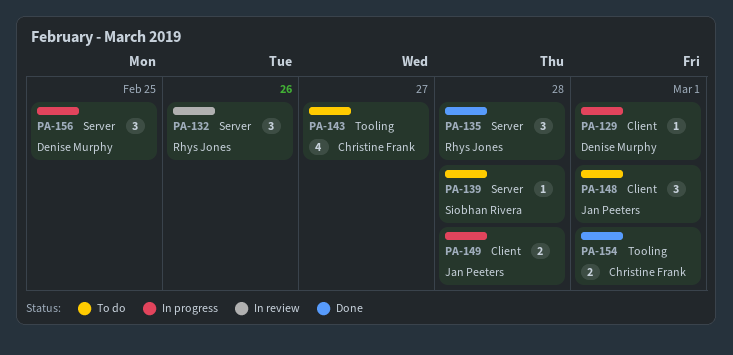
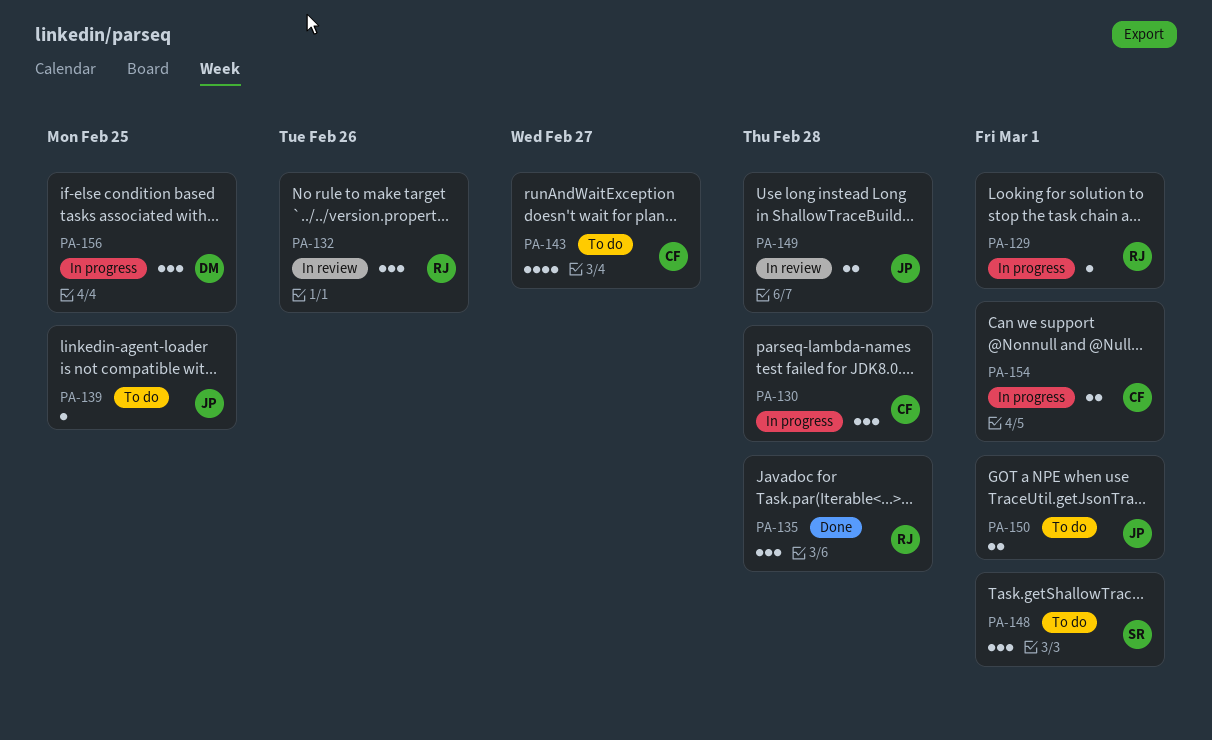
PA-129, owner: Denise Murphy -> Rhys Jones
PA-130: none -> present
PA-139, owner: Siobhan Rivera -> Jan Peeters
PA-139, due: Feb 28 -> Feb 25
PA-148, owner: Jan Peeters -> Siobhan Rivera
PA-149, status: In progress -> In review
PA-150: none -> present
PA-154, status: Done -> In progress

